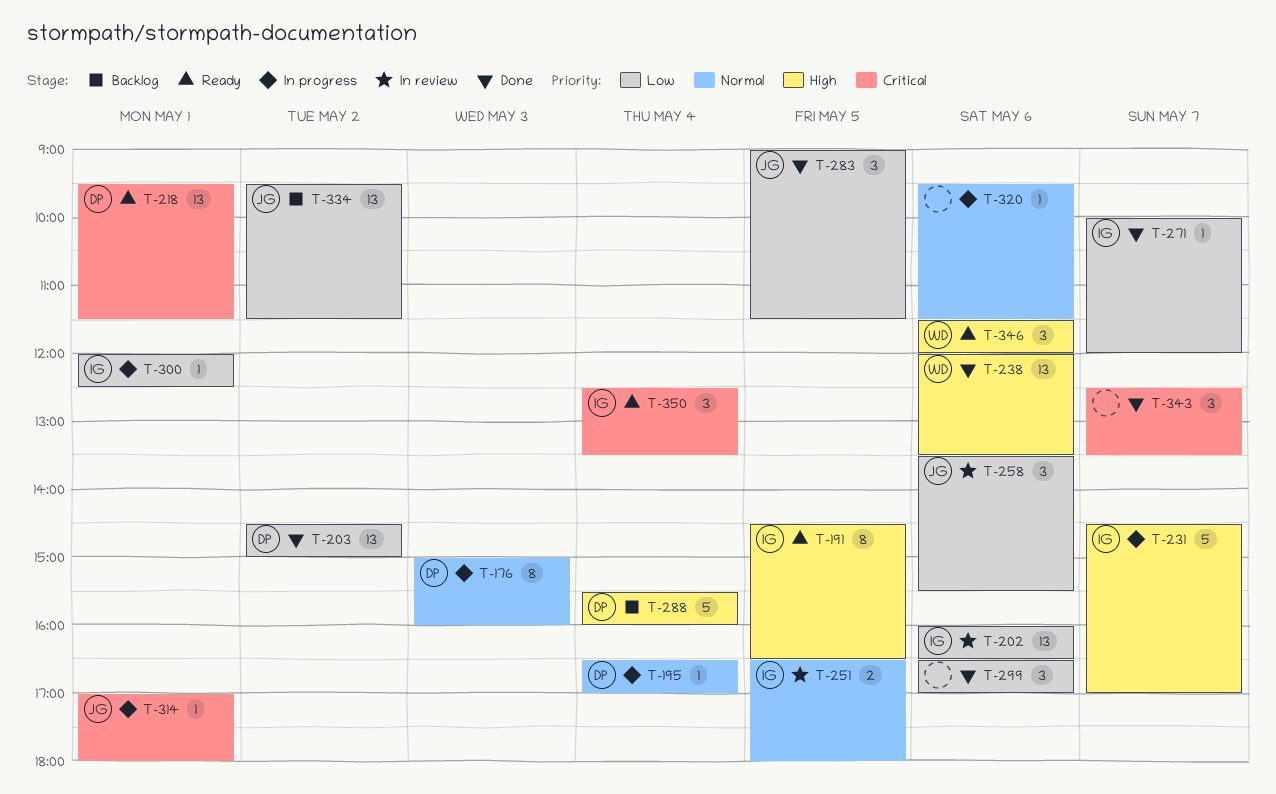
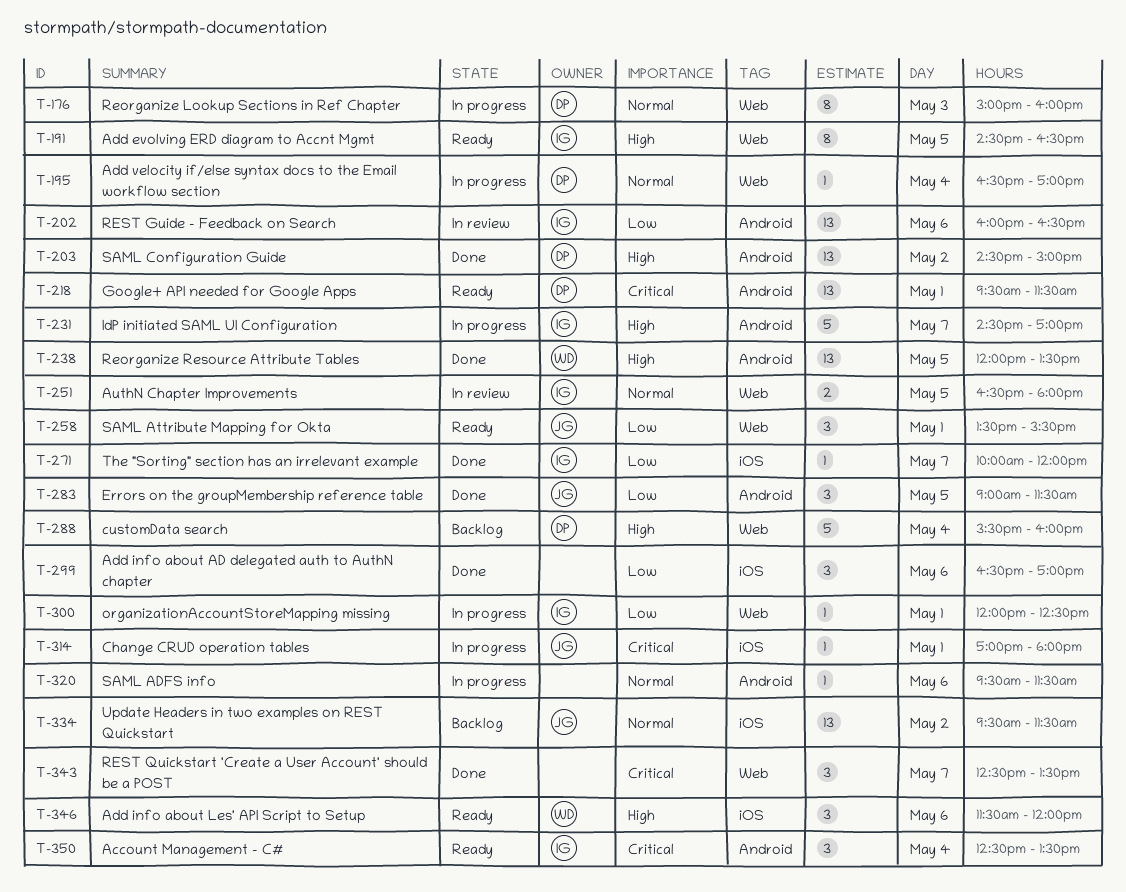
T-203, priority: Low -> High
T-238, day: May 6 -> May 5
T-258, status: In review -> Ready
T-258, day: May 6 -> May 1
T-334, priority: Low -> Normal

